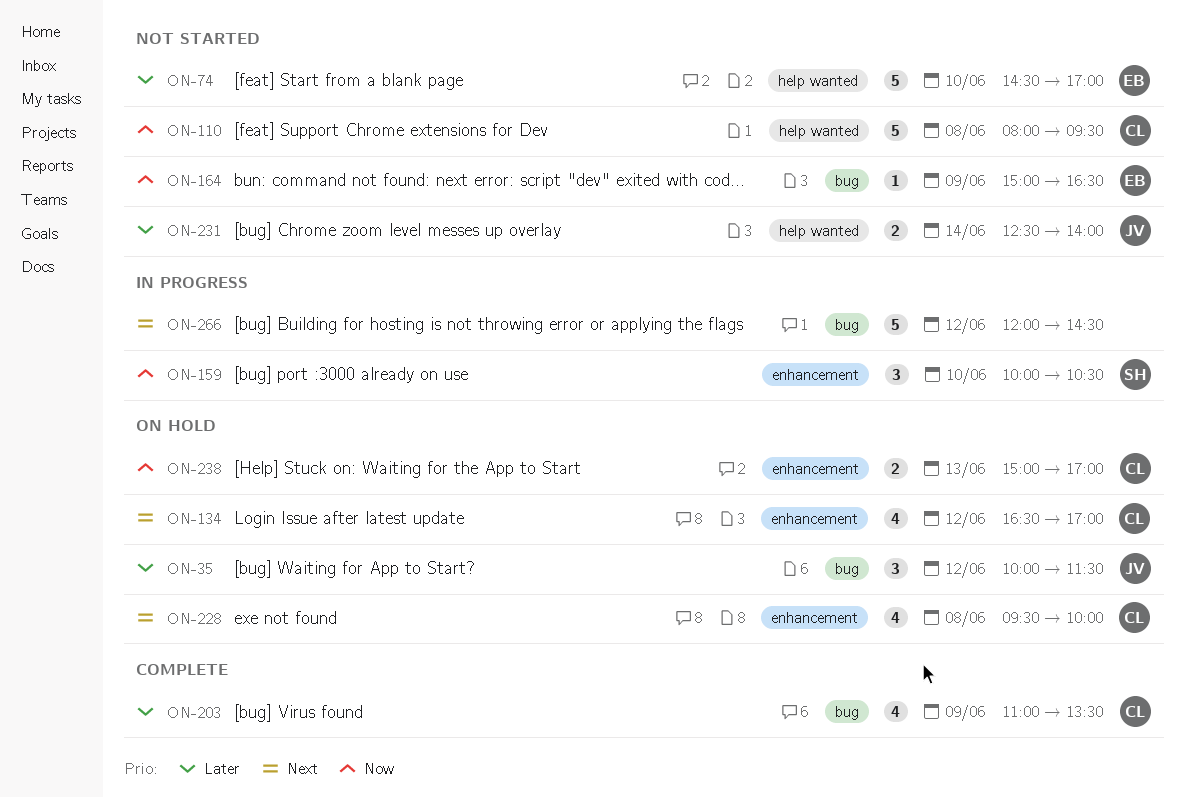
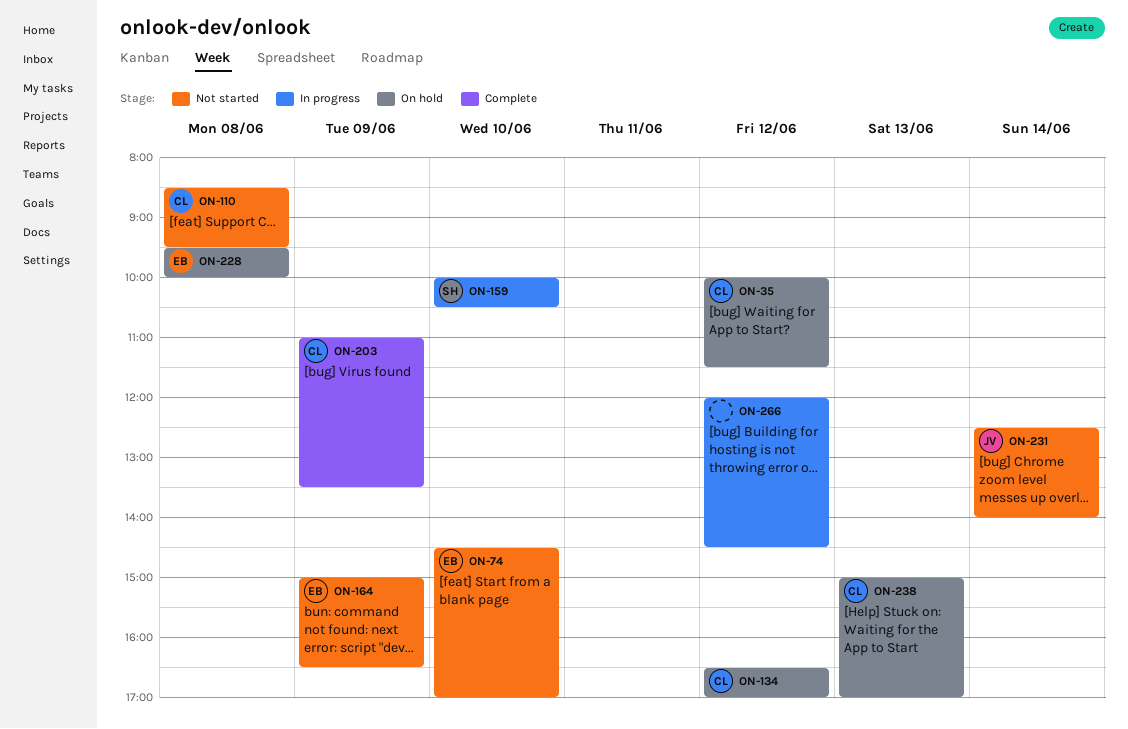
ON-35, owner: JV -> CL
ON-110, begins: 08:00 -> 08:30
ON-228, owner: CL -> EB

